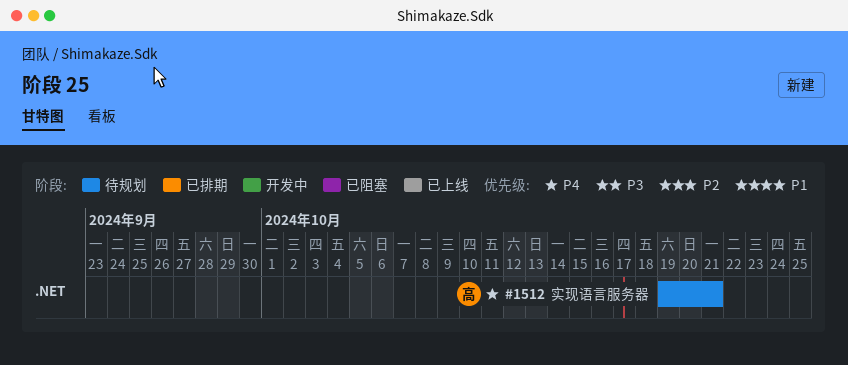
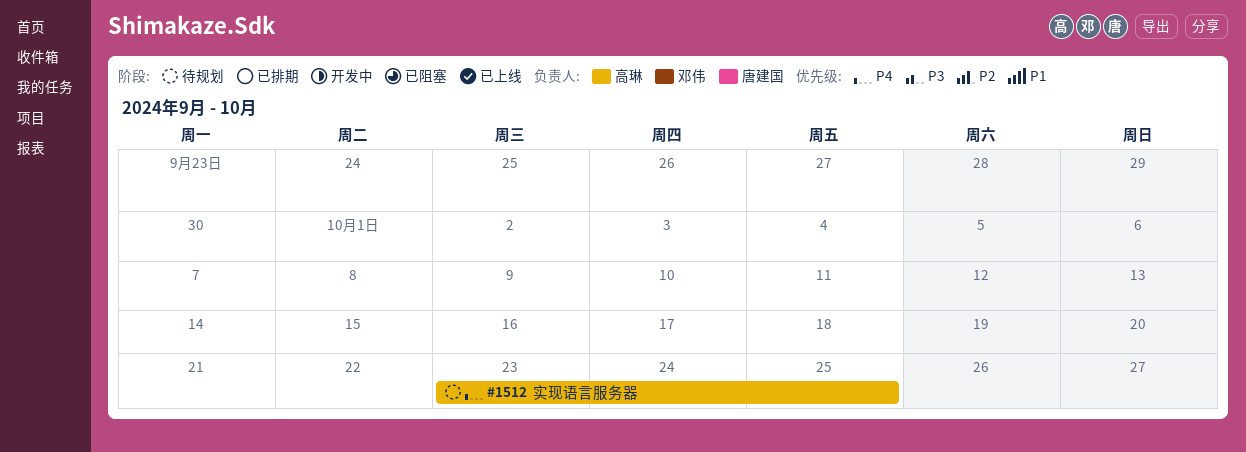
#1512, start: Oct 19 -> Oct 23
#1512, due: Oct 21 -> Oct 25

